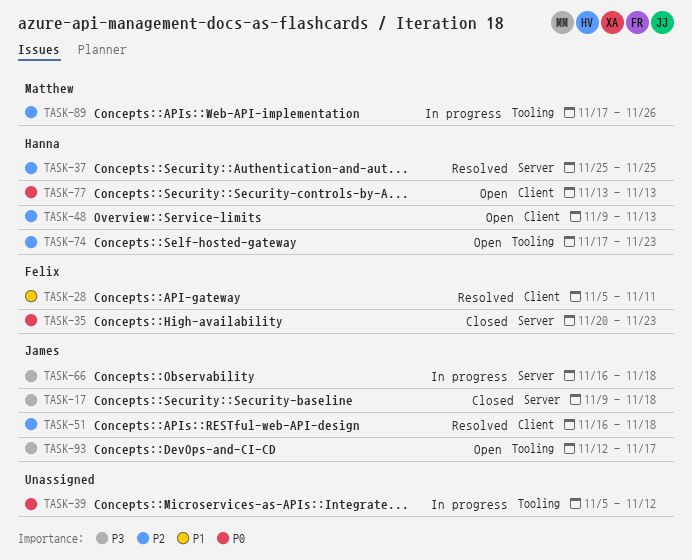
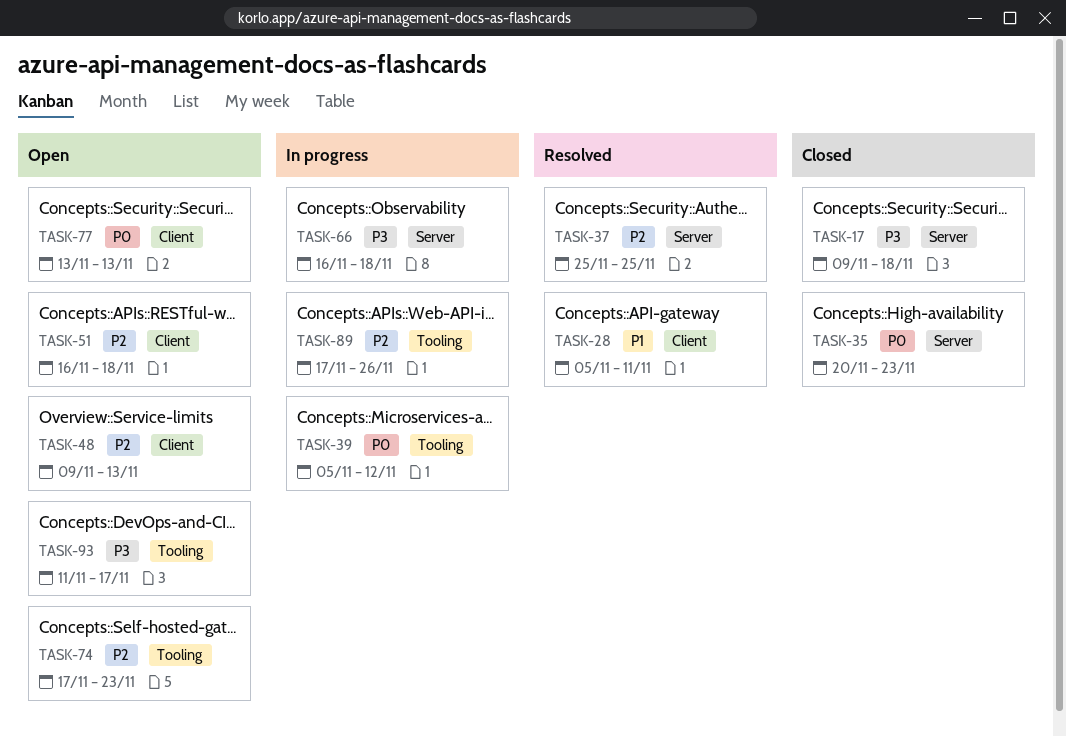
TASK-51, status: Resolved -> Open
TASK-93, start: Nov 12 -> Nov 11

